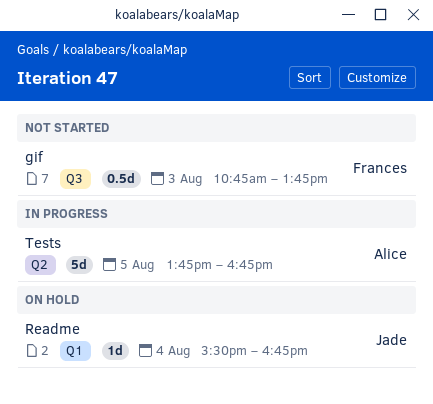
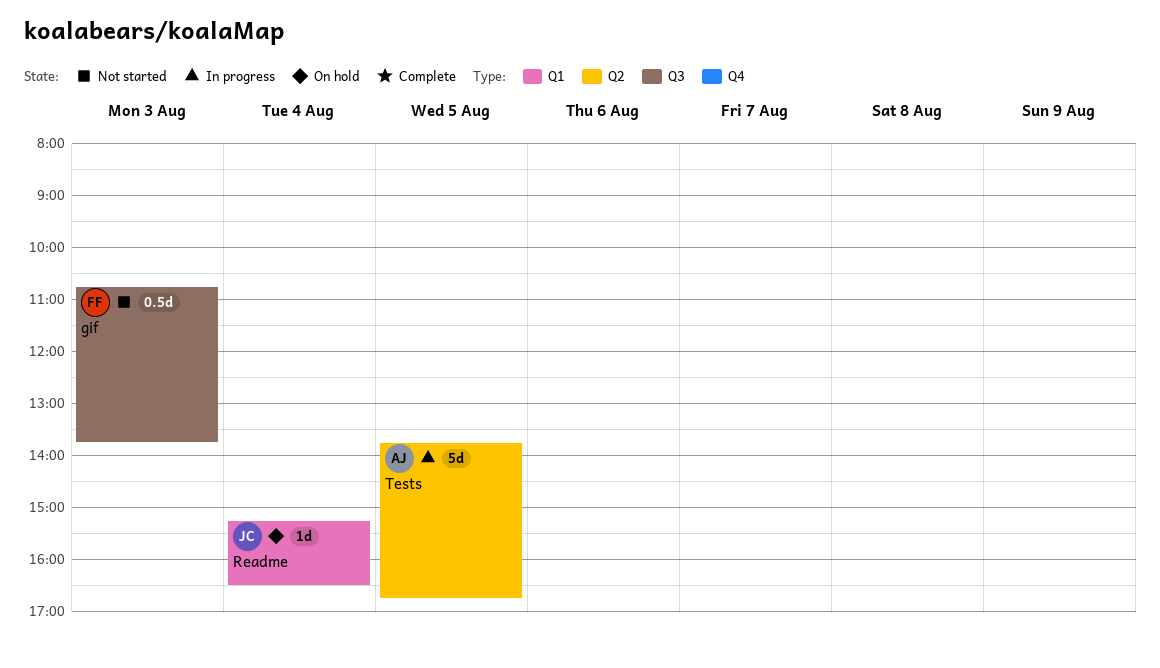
Readme, begins: 15:30 -> 15:15
Readme, ends: 16:45 -> 16:30

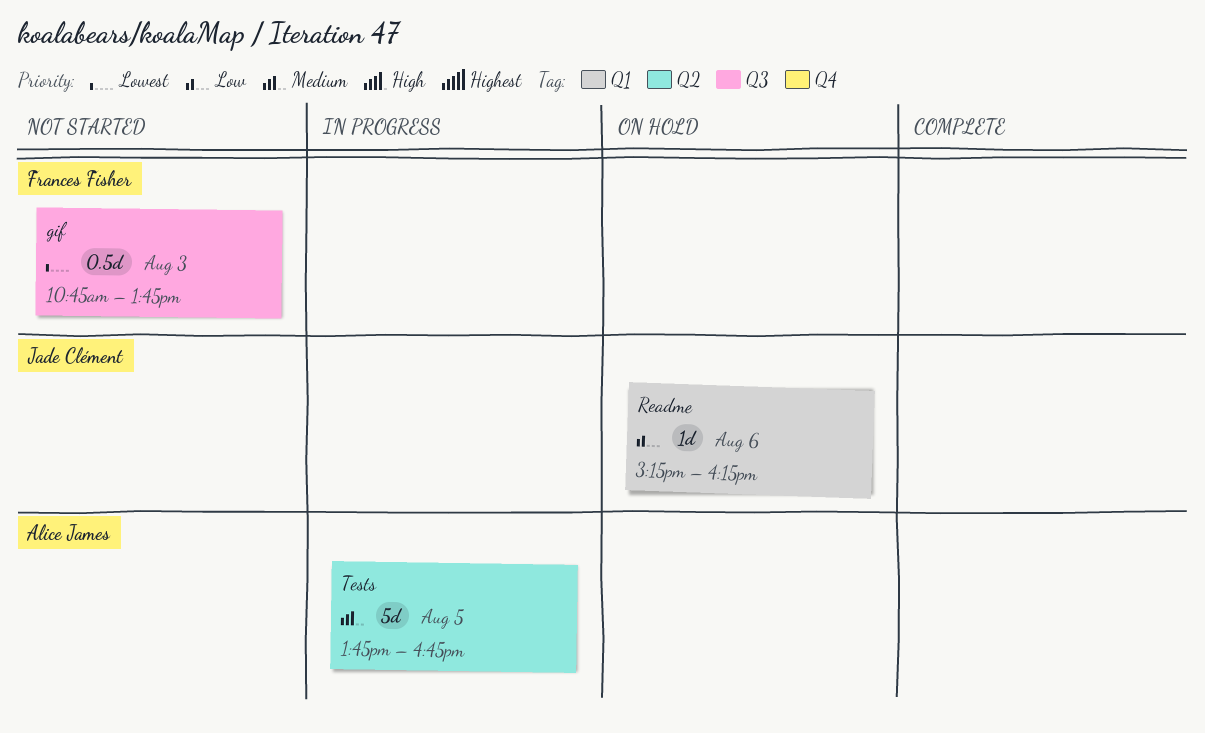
Readme, day: Aug 4 -> Aug 6
Readme, ends: 16:30 -> 16:15

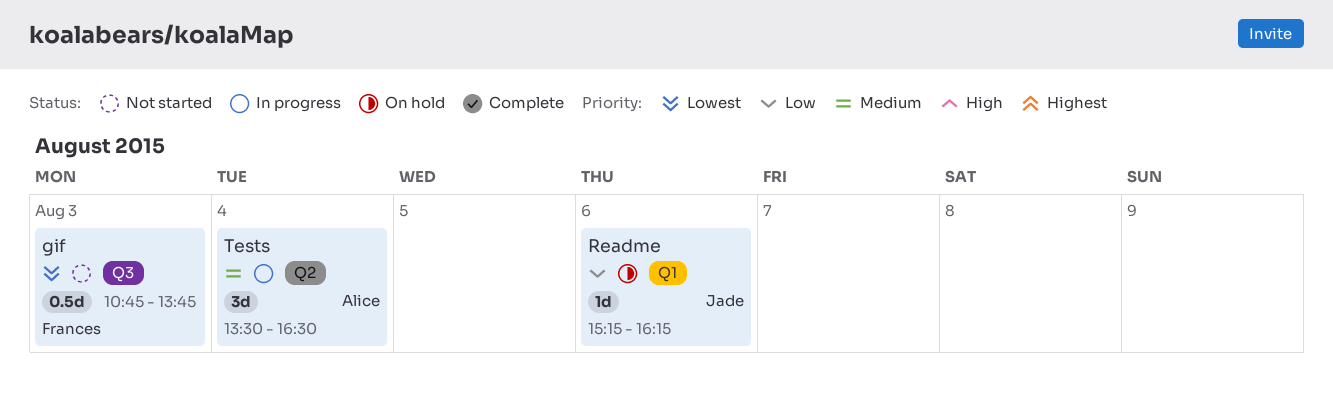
Tests, estimate: 5d -> 3d
Tests, day: Aug 5 -> Aug 4
Tests, begins: 13:45 -> 13:30
Tests, ends: 16:45 -> 16:30

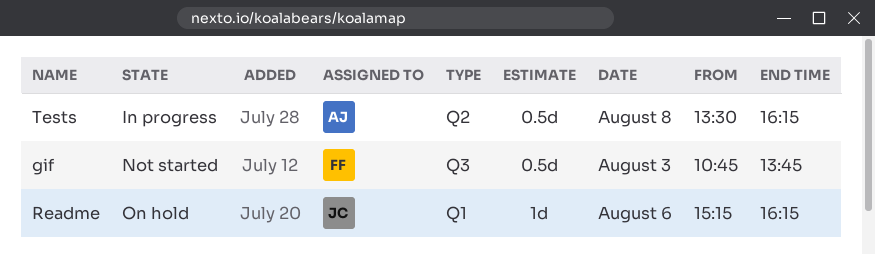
Tests, estimate: 3d -> 0.5d
Tests, day: Aug 4 -> Aug 8
Tests, ends: 16:30 -> 16:15

